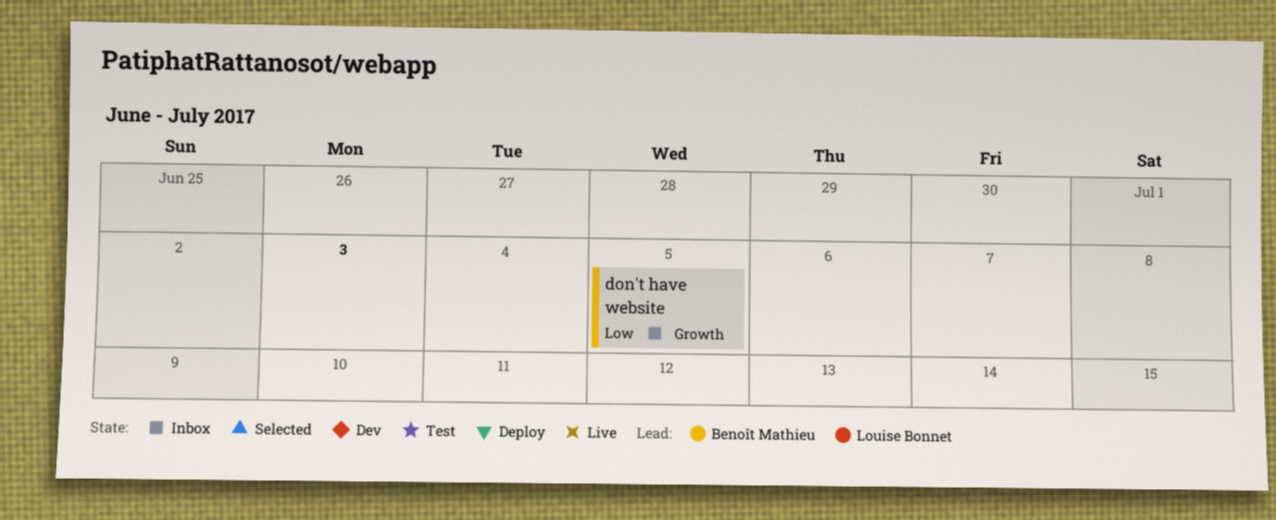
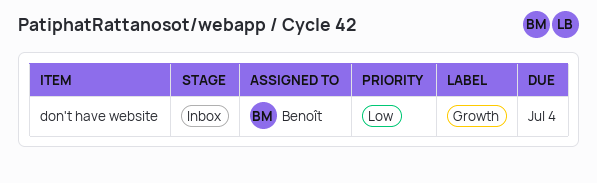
don't have website, due: Jul 5 -> Jul 4

